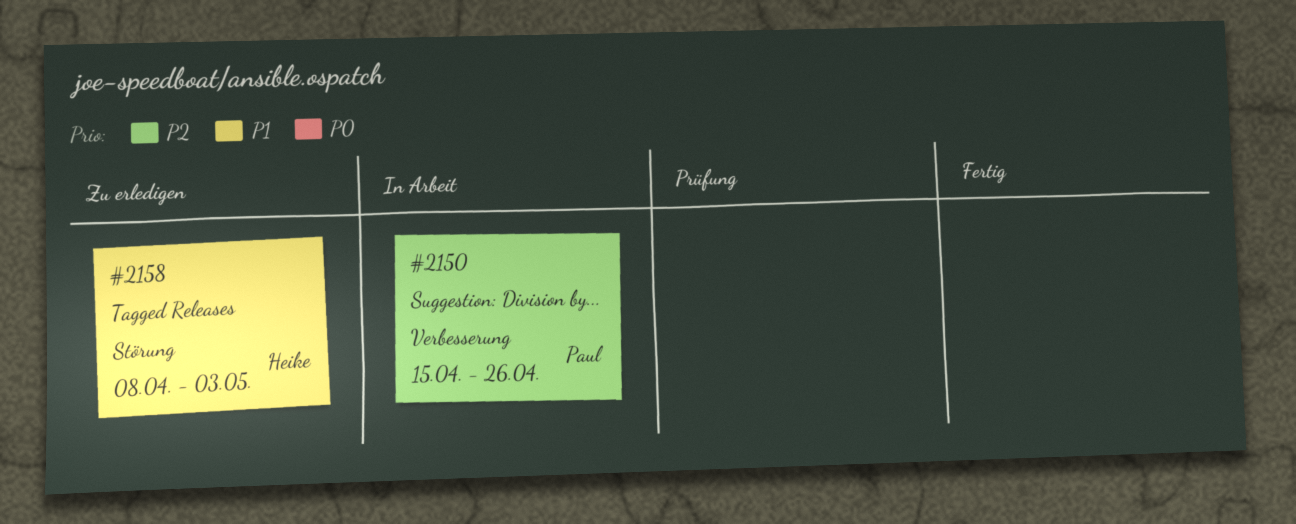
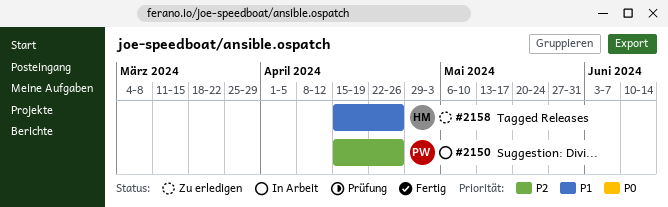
#2158, start: Apr 8 -> Apr 15
#2158, due: May 3 -> Apr 26

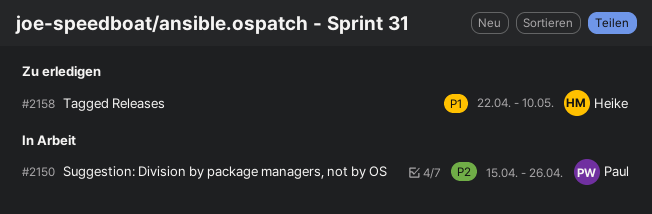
#2158, start: Apr 15 -> Apr 22
#2158, due: Apr 26 -> May 10

